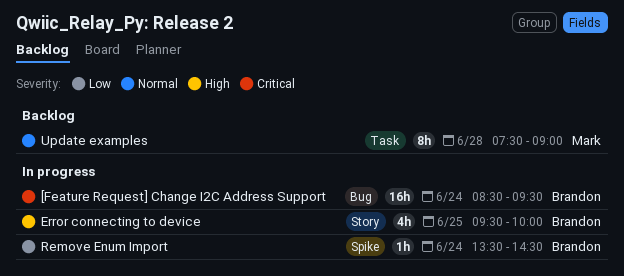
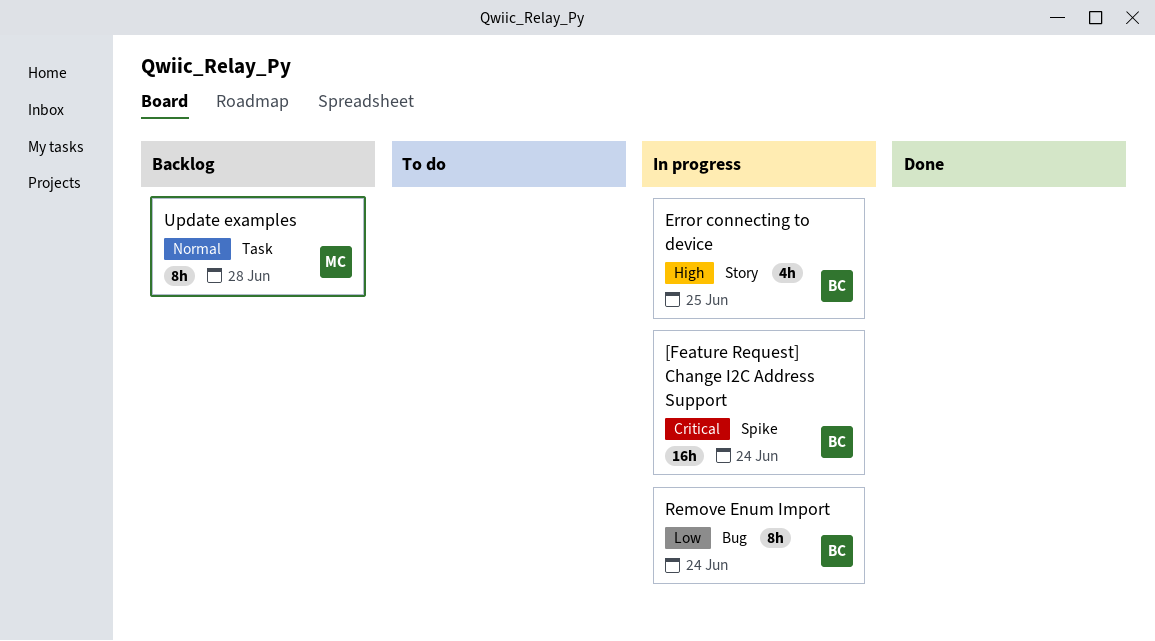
[Feature Request] Change I2C Address Support, label: Bug -> Spike
Remove Enum Import, label: Spike -> Bug
Remove Enum Import, estimate: 1h -> 8h

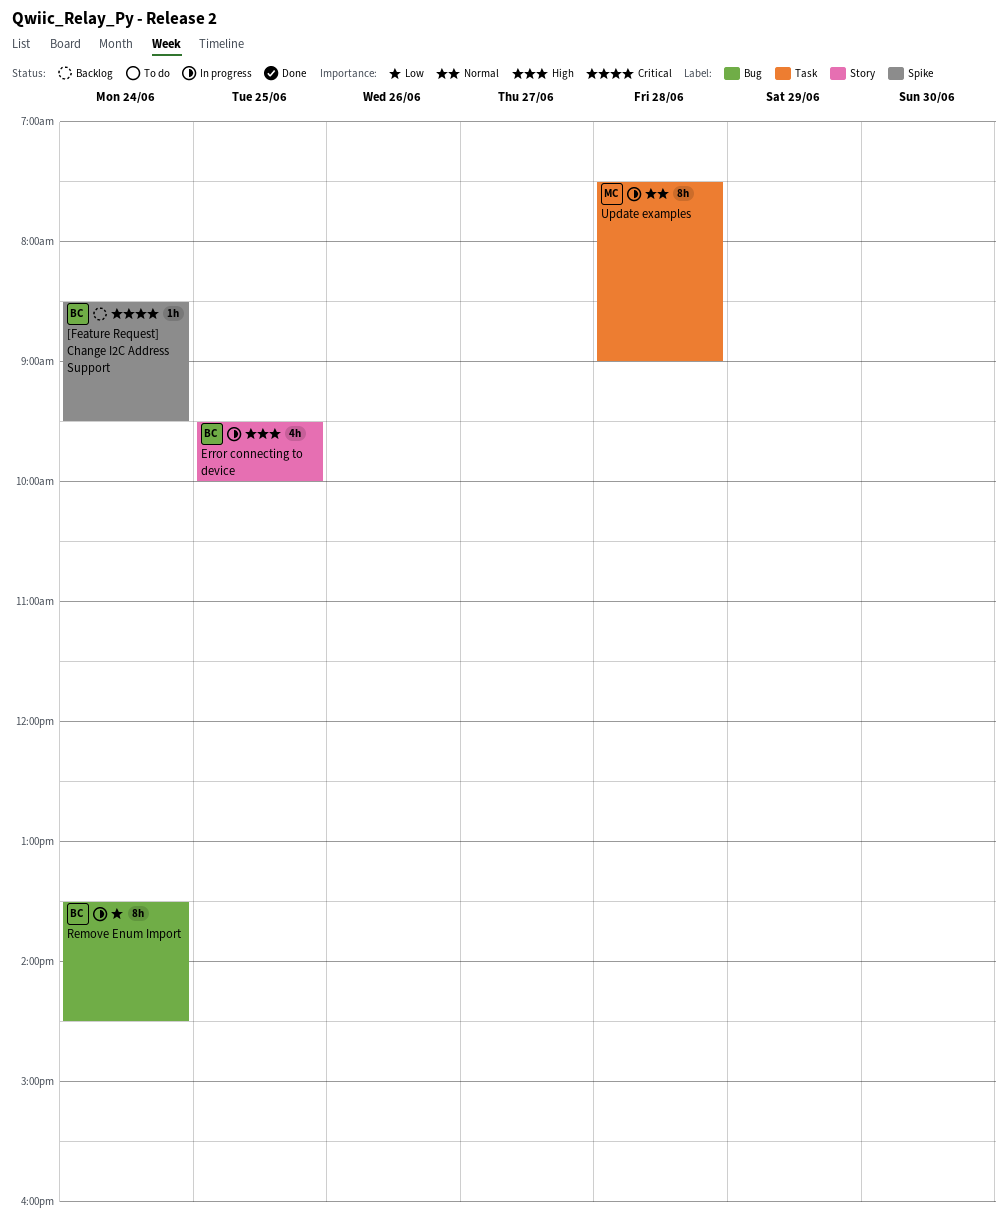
[Feature Request] Change I2C Address Support, status: In progress -> Backlog
[Feature Request] Change I2C Address Support, estimate: 16h -> 1h
Update examples, status: Backlog -> In progress

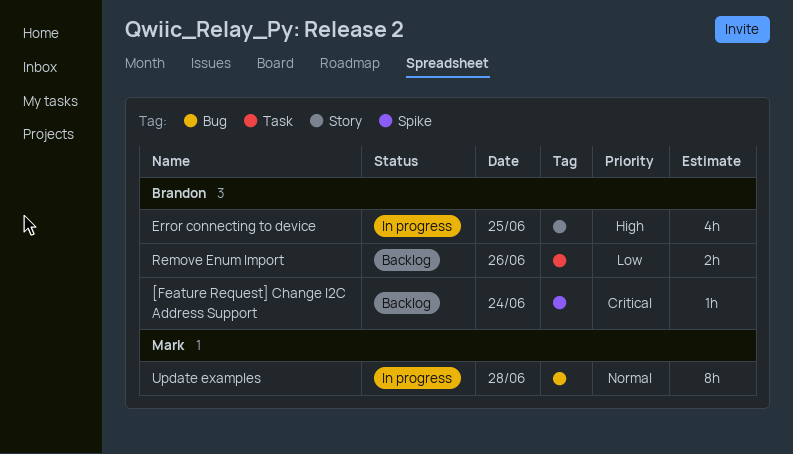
Remove Enum Import, status: In progress -> Backlog
Remove Enum Import, label: Bug -> Task
Remove Enum Import, estimate: 8h -> 2h
Remove Enum Import, day: Jun 24 -> Jun 26
Update examples, label: Task -> Bug

